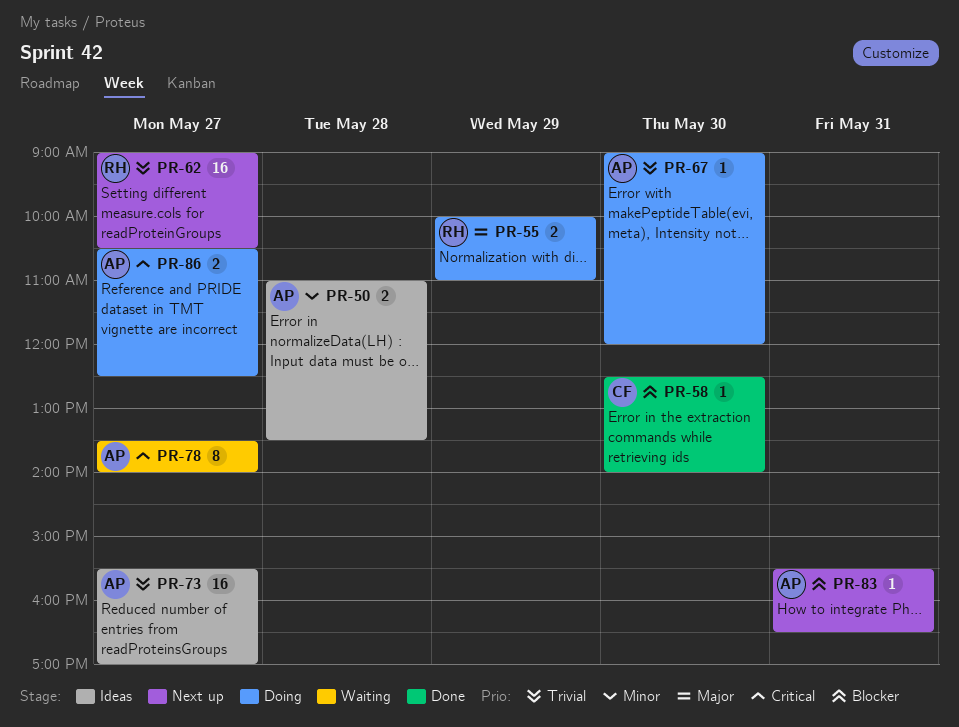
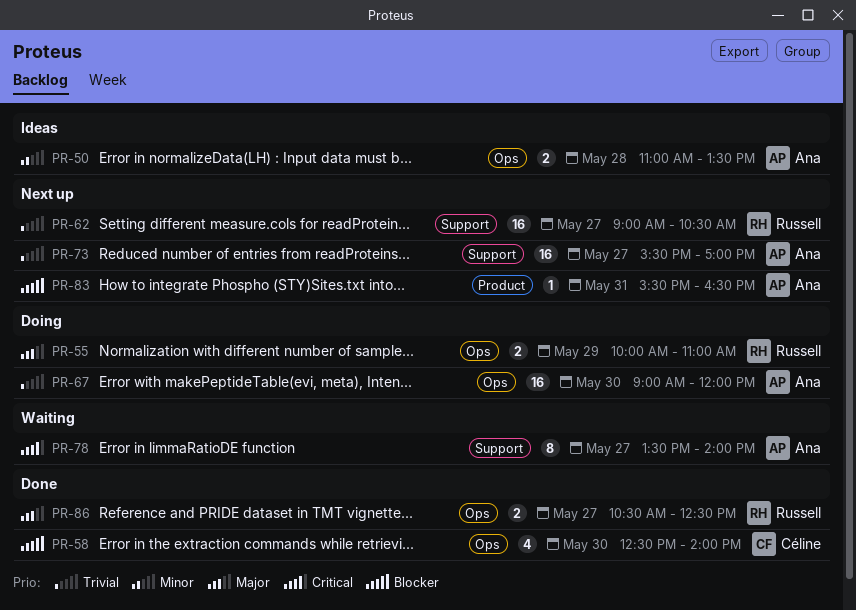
PR-58, estimate: 1 -> 4
PR-67, estimate: 1 -> 16
PR-73, status: Ideas -> Next up
PR-86, status: Doing -> Done
PR-86, owner: Ana -> Russell
PR-86, priority: Critical -> Major

